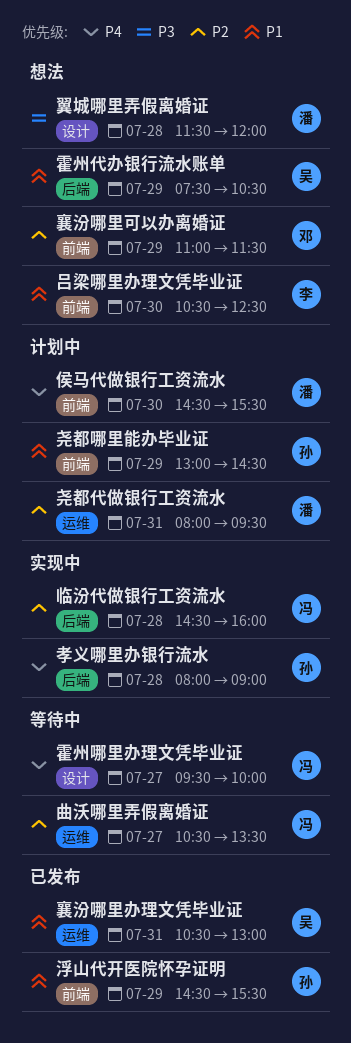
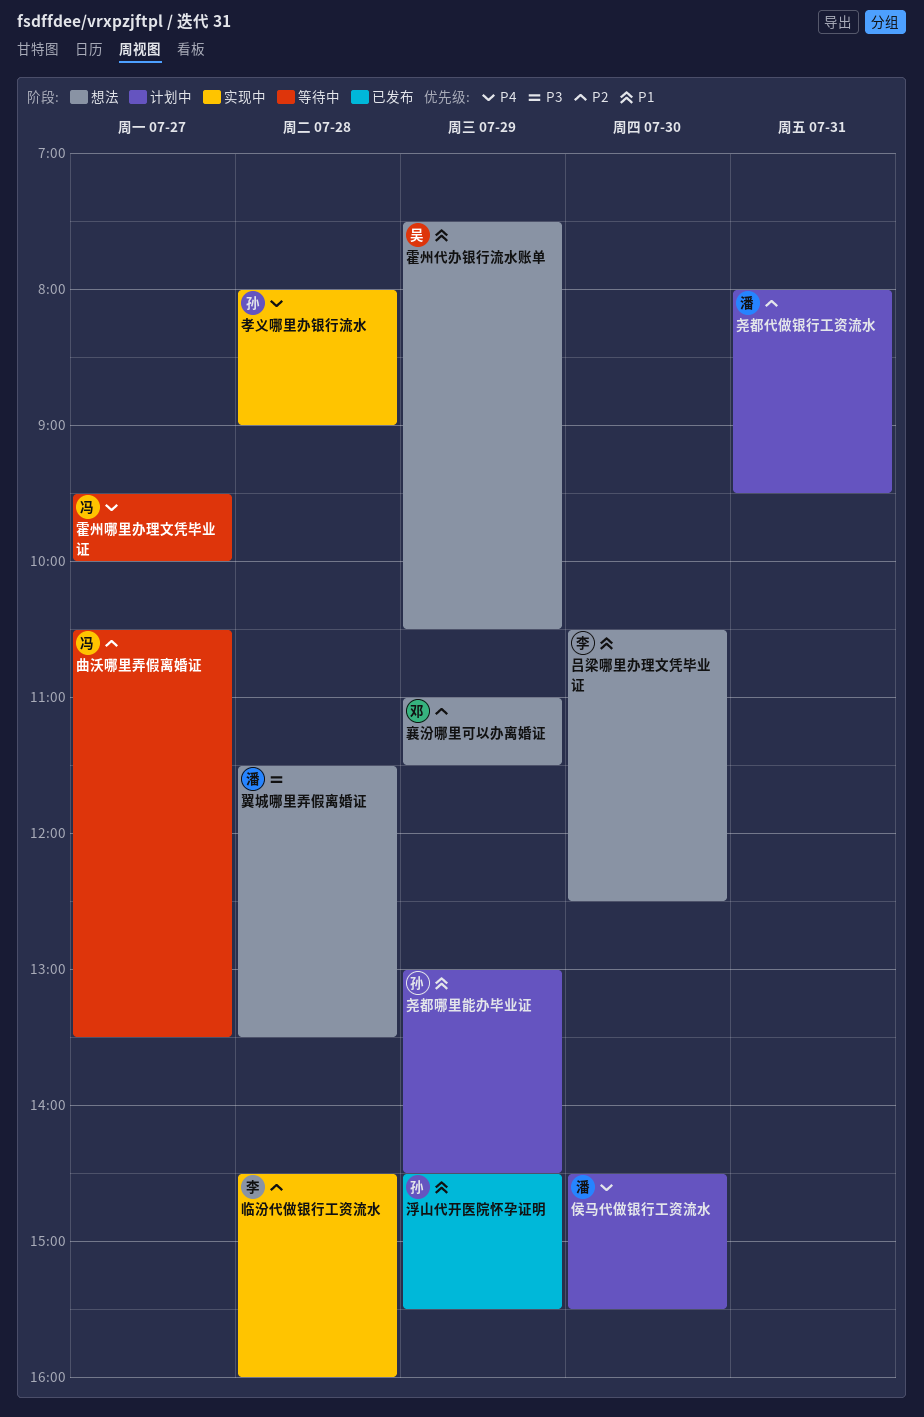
临汾代做银行工资流水, owner: 冯 -> 李
翼城哪里弄假离婚证, ends: 12:00 -> 13:30
襄汾哪里办理文凭毕业证: present -> none

